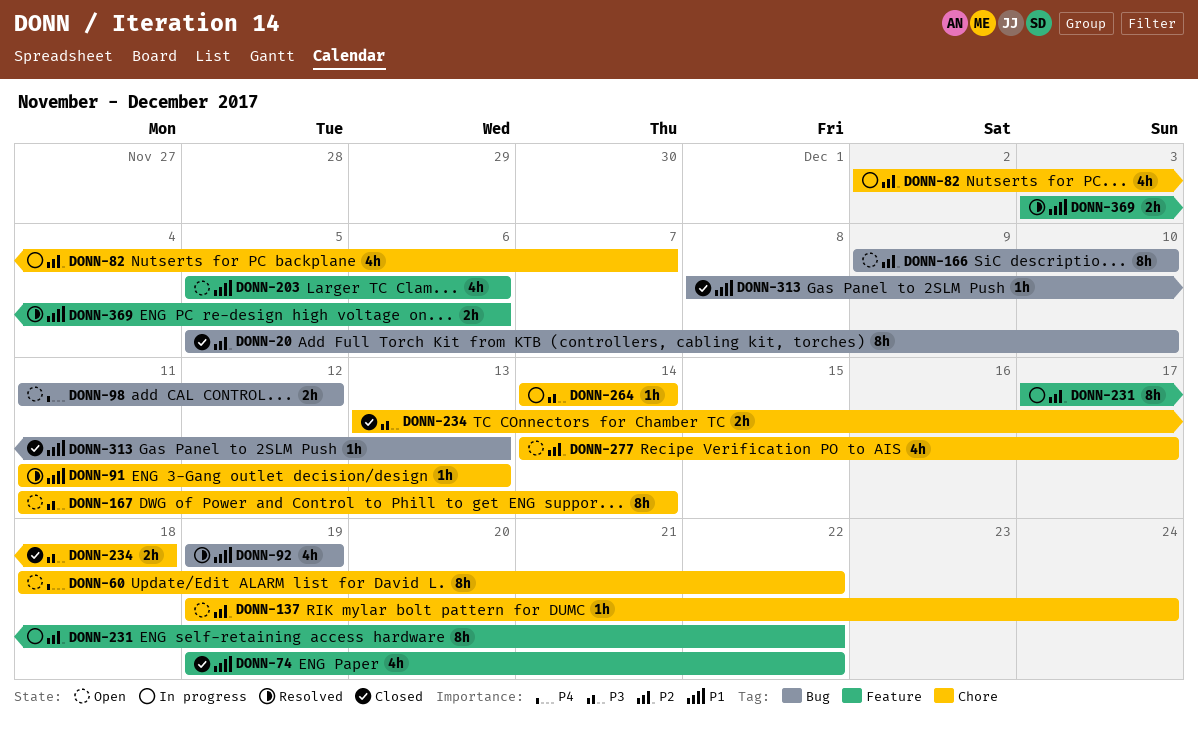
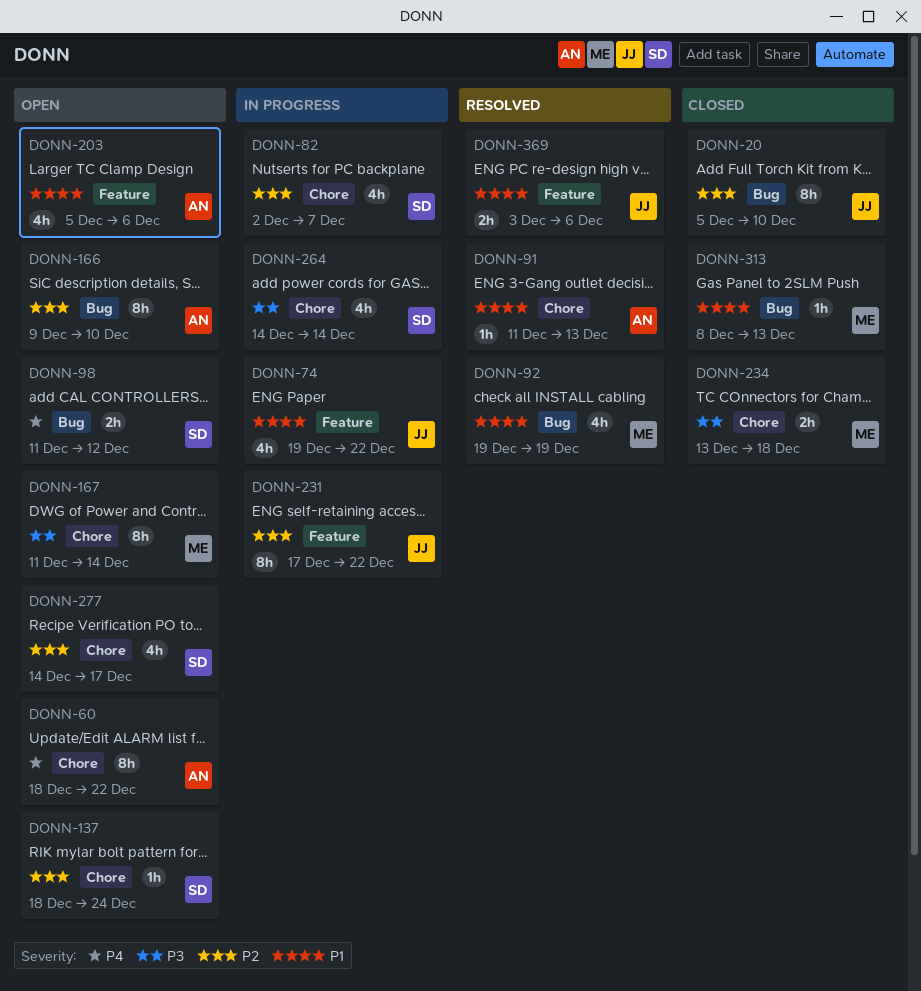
DONN-74, status: Closed -> In progress
DONN-137, start: Dec 19 -> Dec 18
DONN-264, estimate: 1h -> 4h

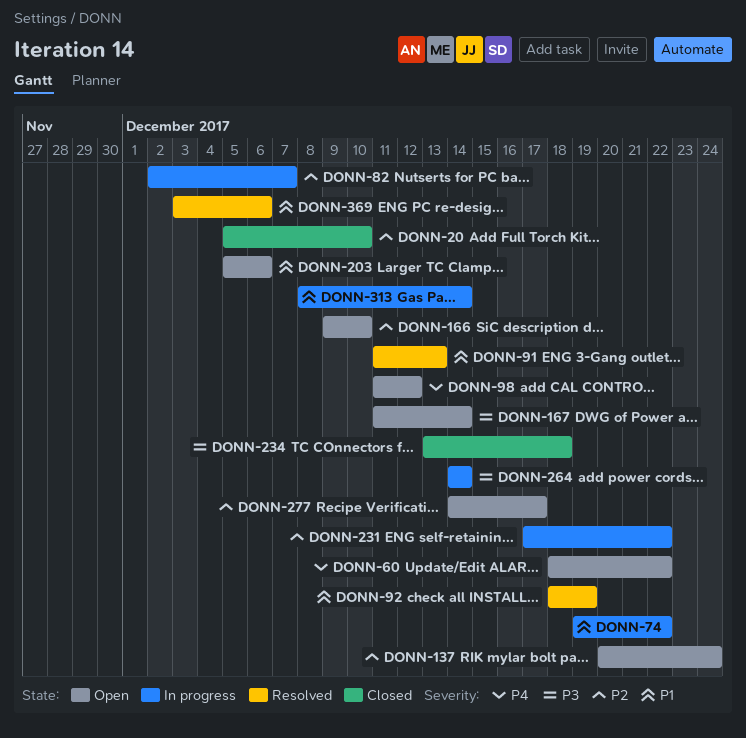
DONN-92, start: Dec 19 -> Dec 18
DONN-137, start: Dec 18 -> Dec 20
DONN-313, status: Closed -> In progress
DONN-313, due: Dec 13 -> Dec 14

